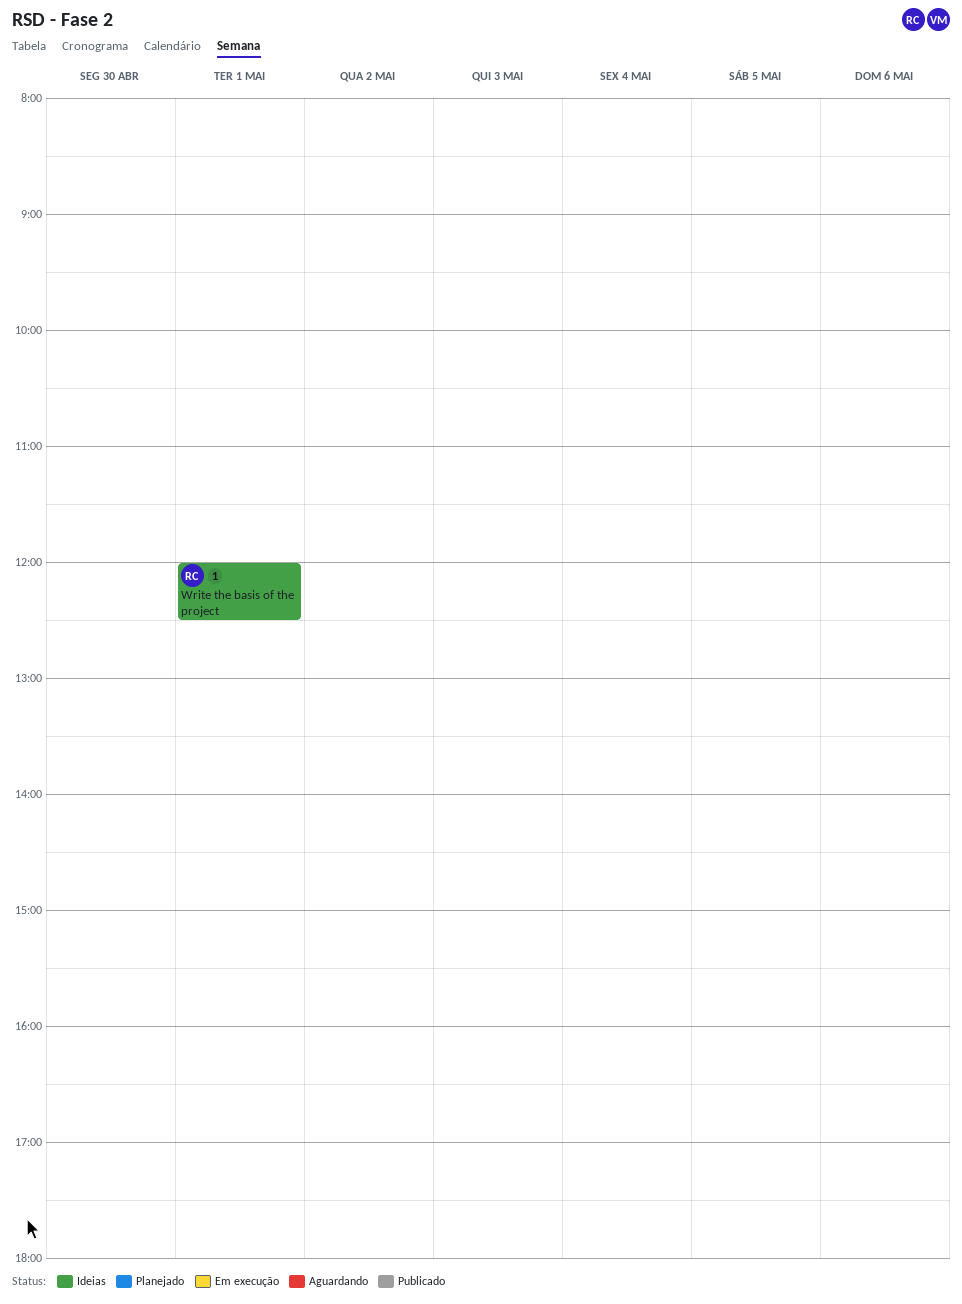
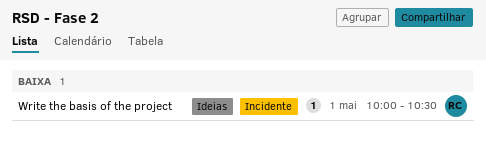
Write the basis of the project, begins: 12:00 -> 10:00
Write the basis of the project, ends: 12:30 -> 10:30

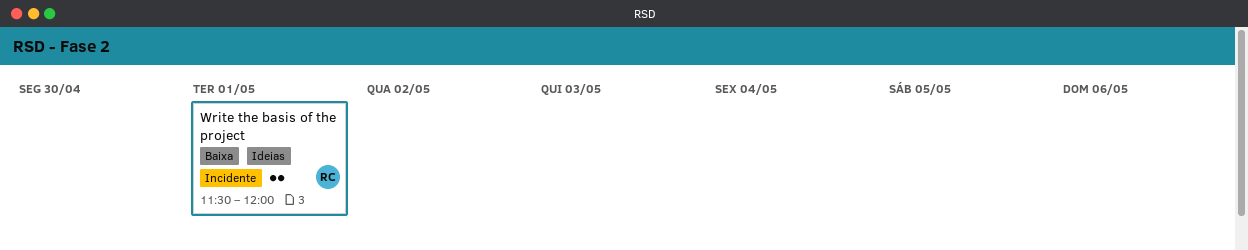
Write the basis of the project, estimate: 1 -> 2
Write the basis of the project, begins: 10:00 -> 11:30
Write the basis of the project, ends: 10:30 -> 12:00

